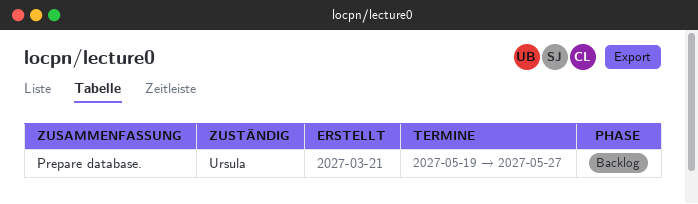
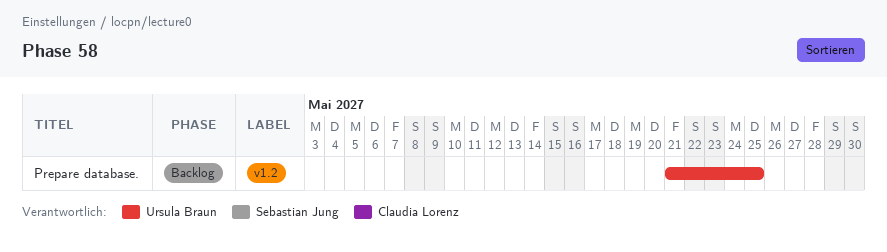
Prepare database., start: May 19 -> May 21
Prepare database., due: May 27 -> May 25

